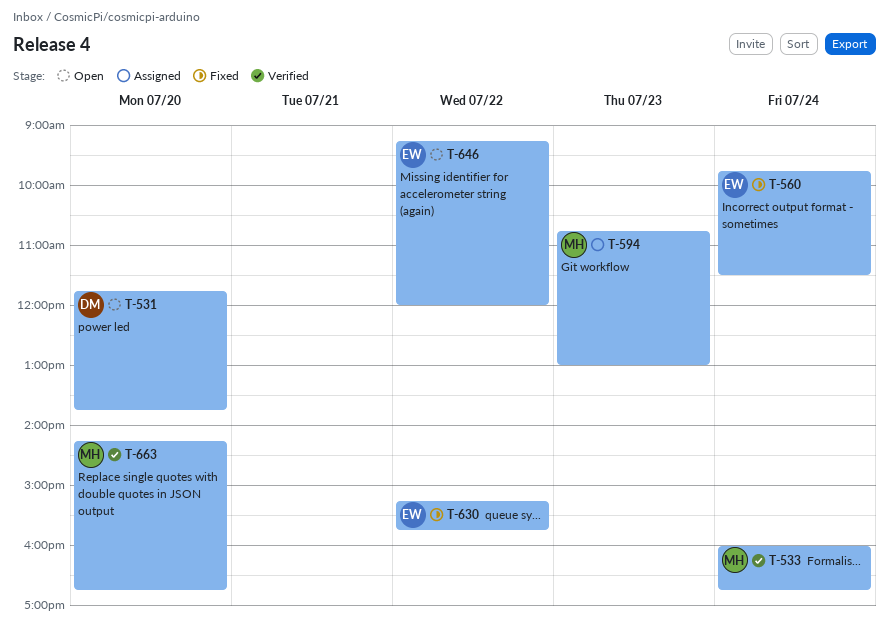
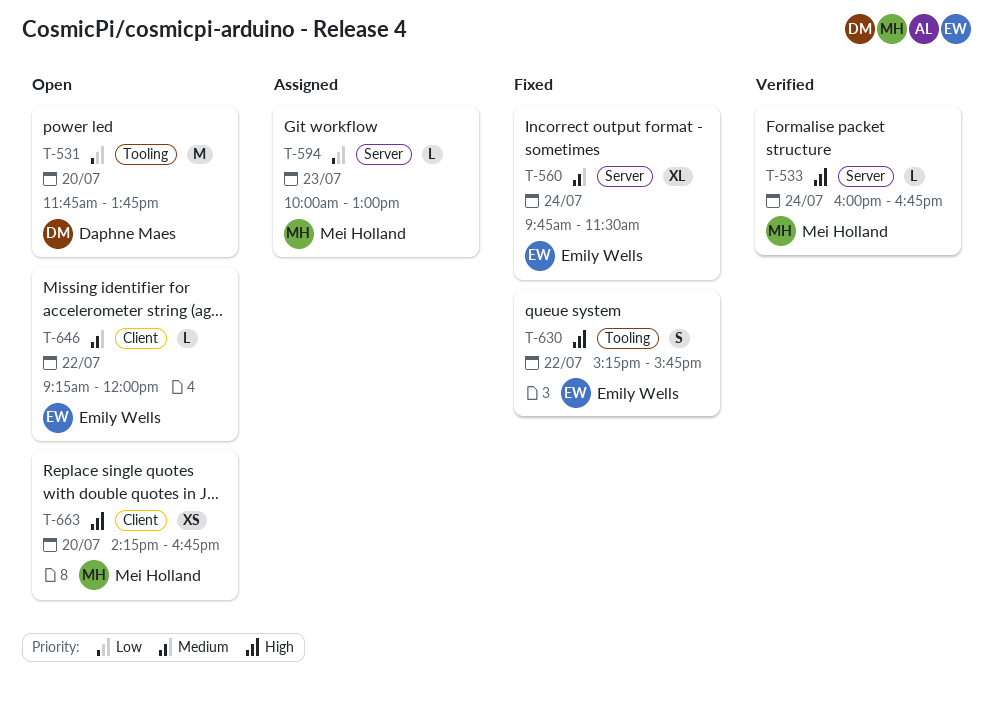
T-594, begins: 10:45 -> 10:00
T-663, status: Verified -> Open

